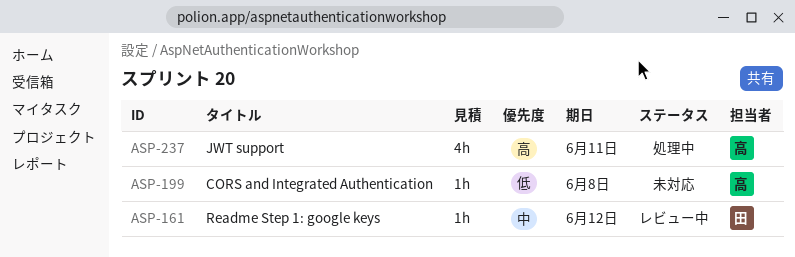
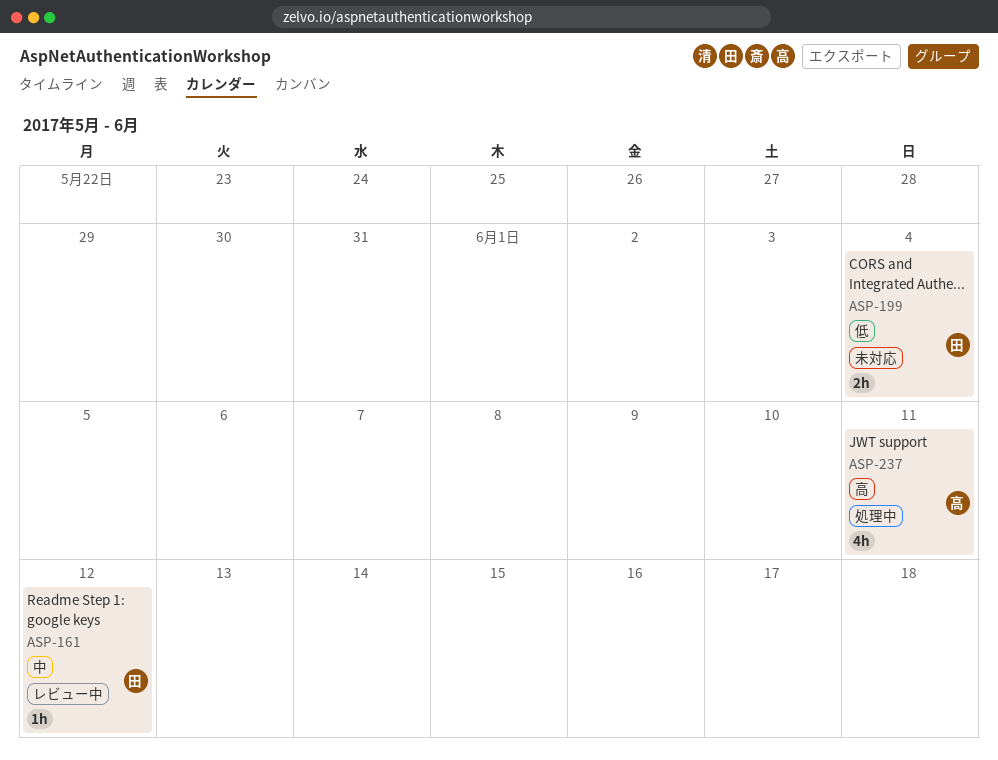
ASP-199, owner: 高 -> 田
ASP-199, estimate: 1h -> 2h
ASP-199, due: Jun 8 -> Jun 4

